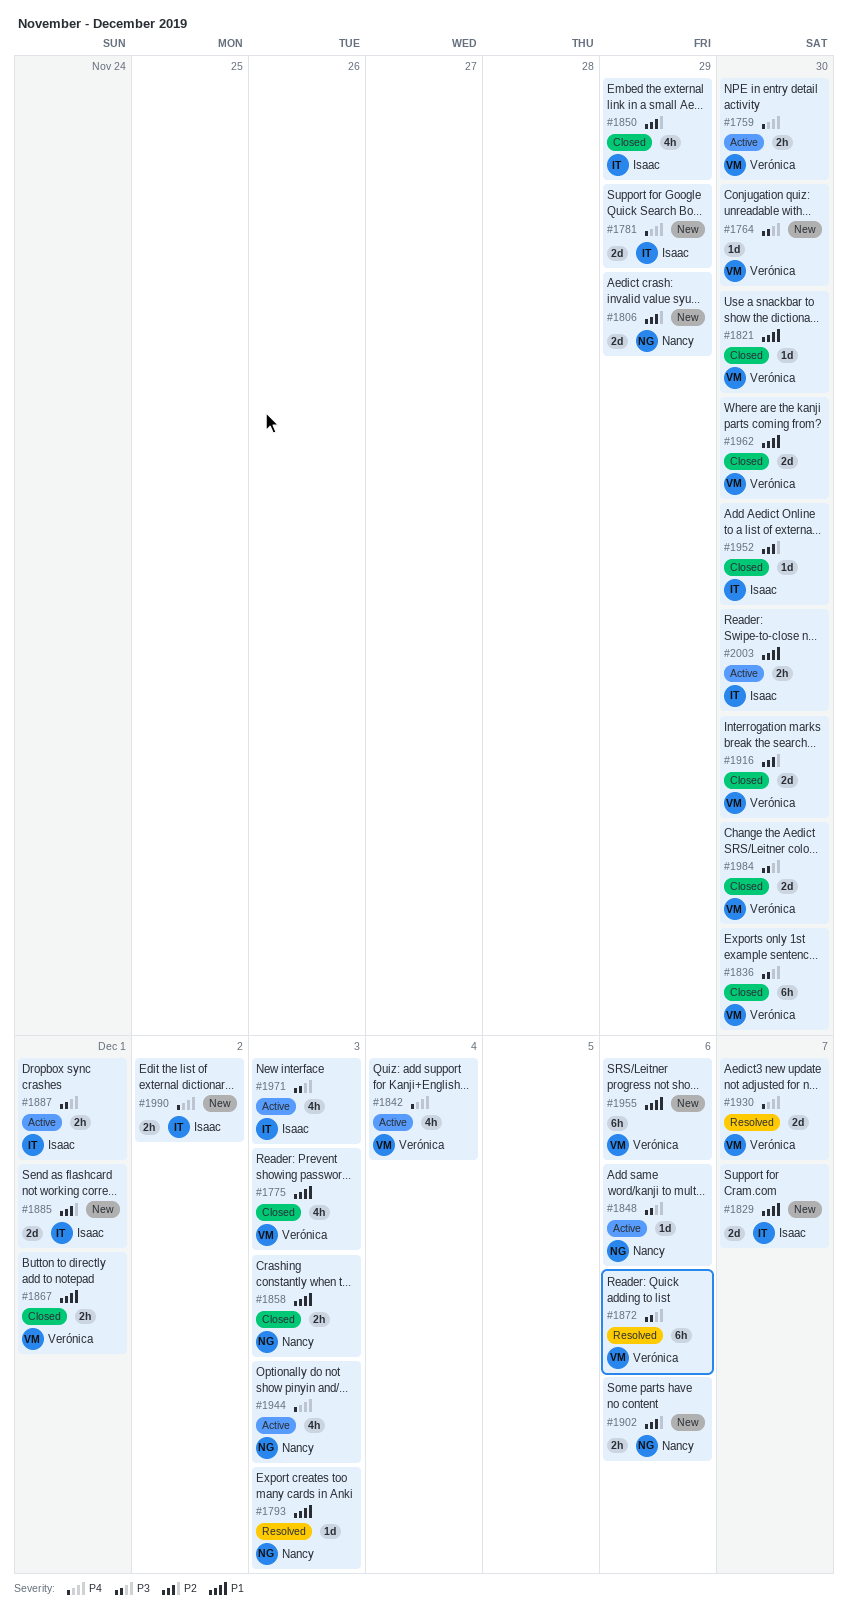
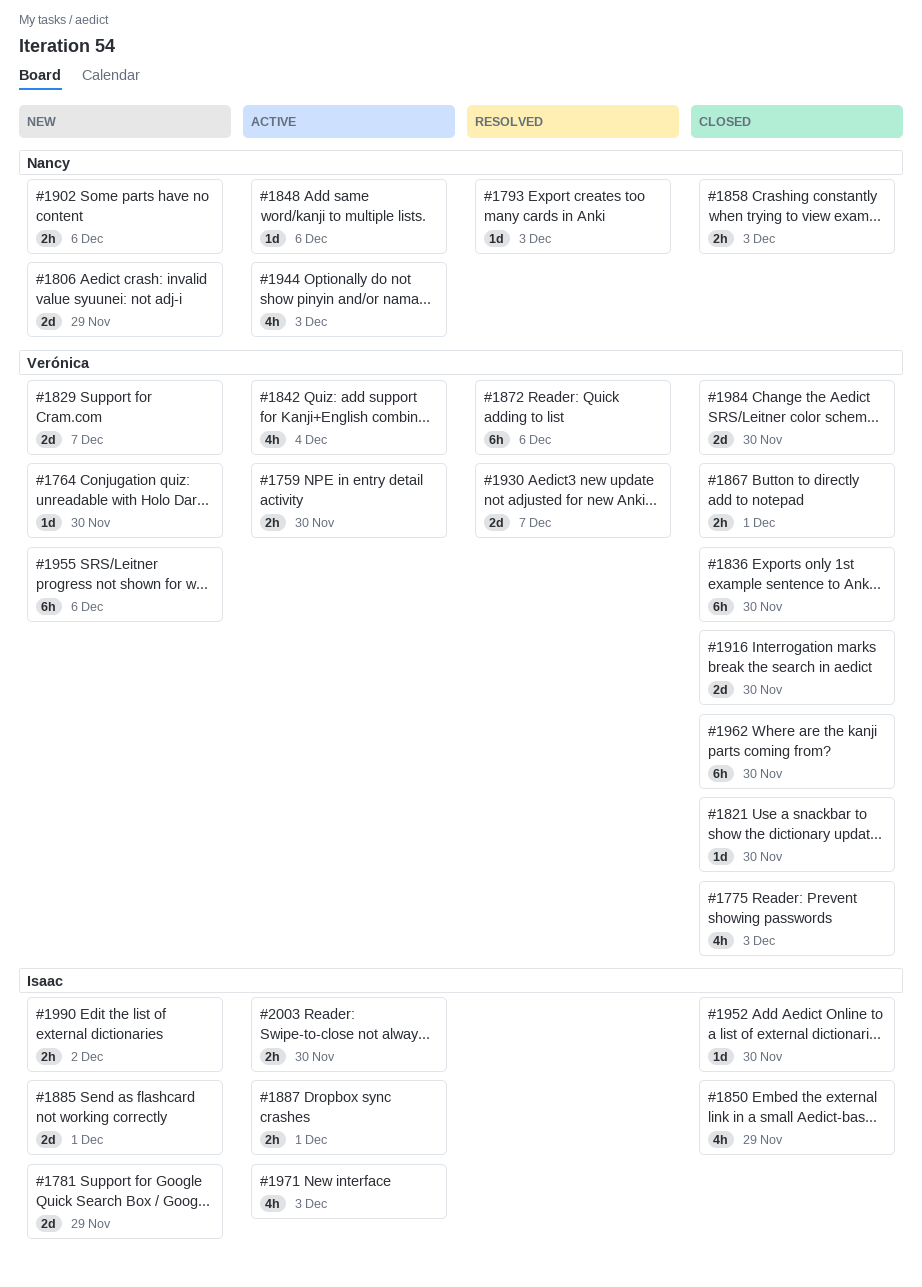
#1829, owner: Isaac -> Verónica
#1962, estimate: 2d -> 6h

